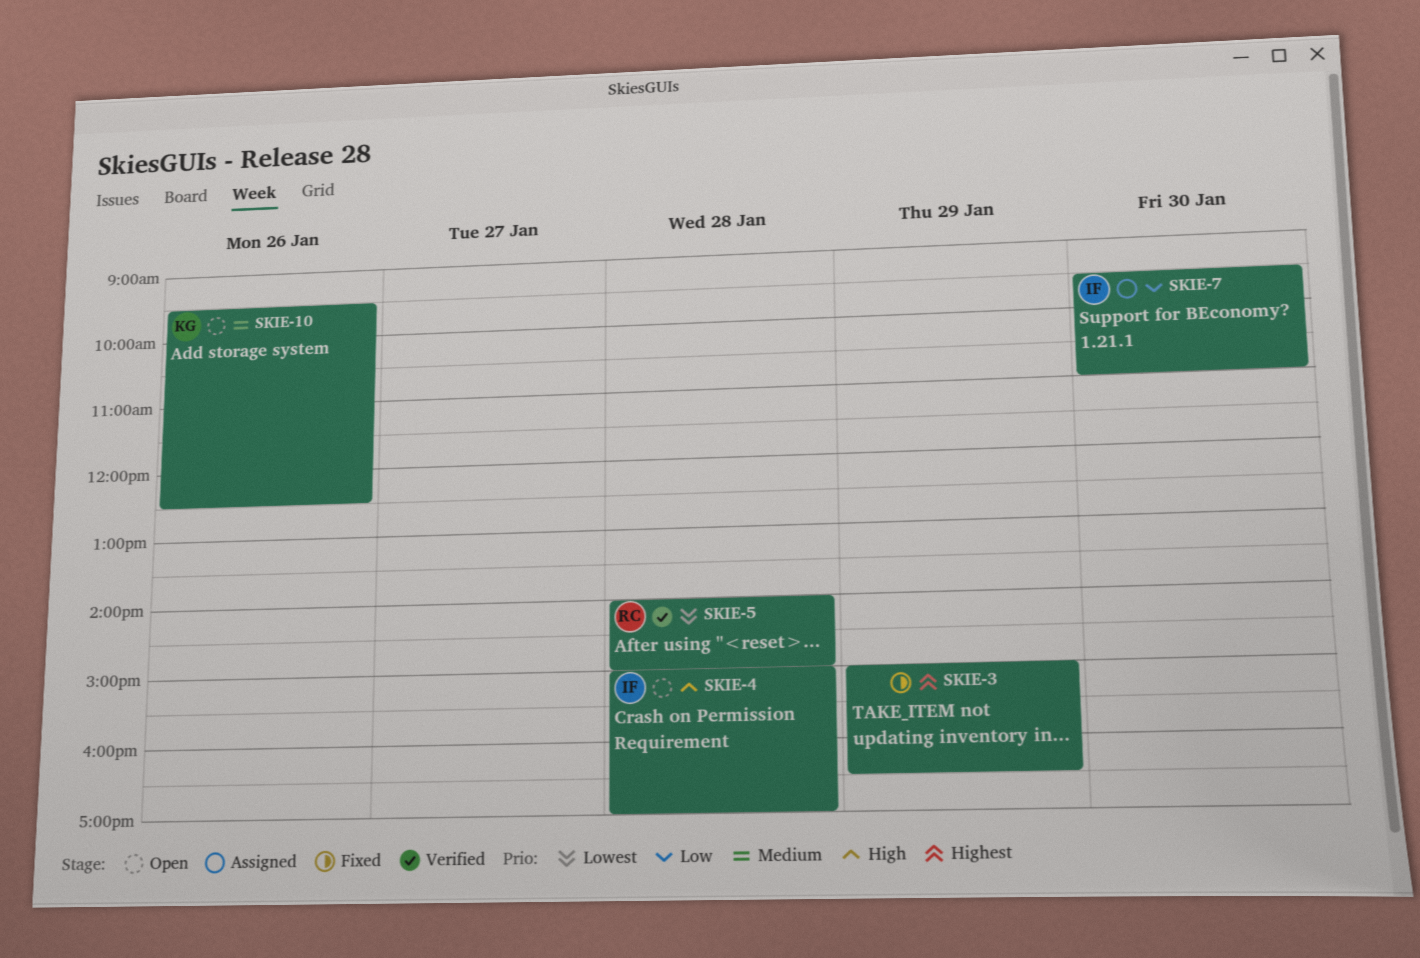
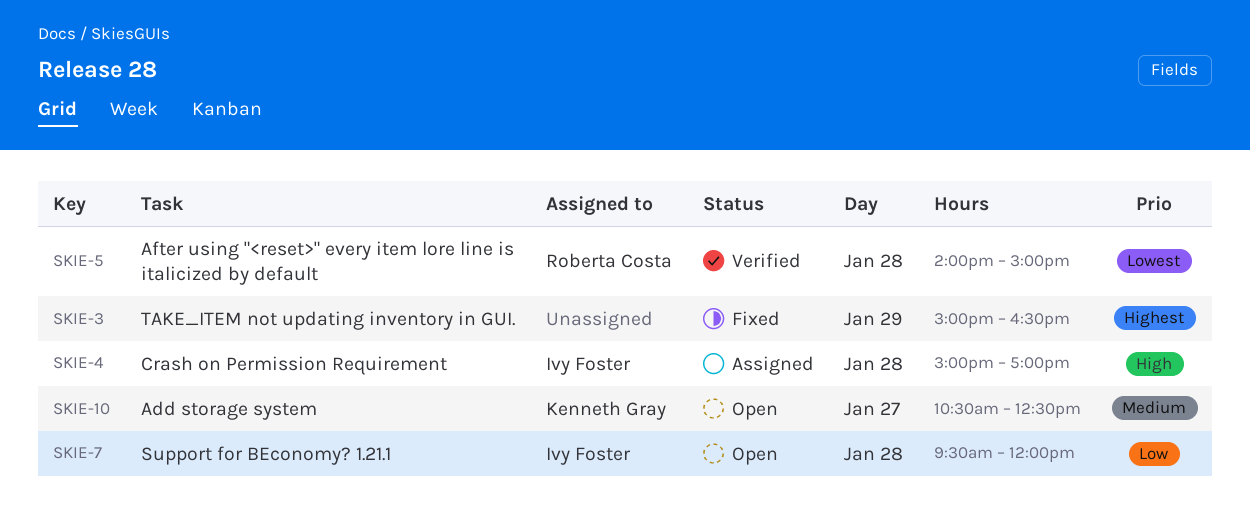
SKIE-4, status: Open -> Assigned
SKIE-7, status: Assigned -> Open
SKIE-7, day: Jan 30 -> Jan 28
SKIE-7, ends: 11:00 -> 12:00
SKIE-10, day: Jan 26 -> Jan 27
SKIE-10, begins: 09:30 -> 10:30

